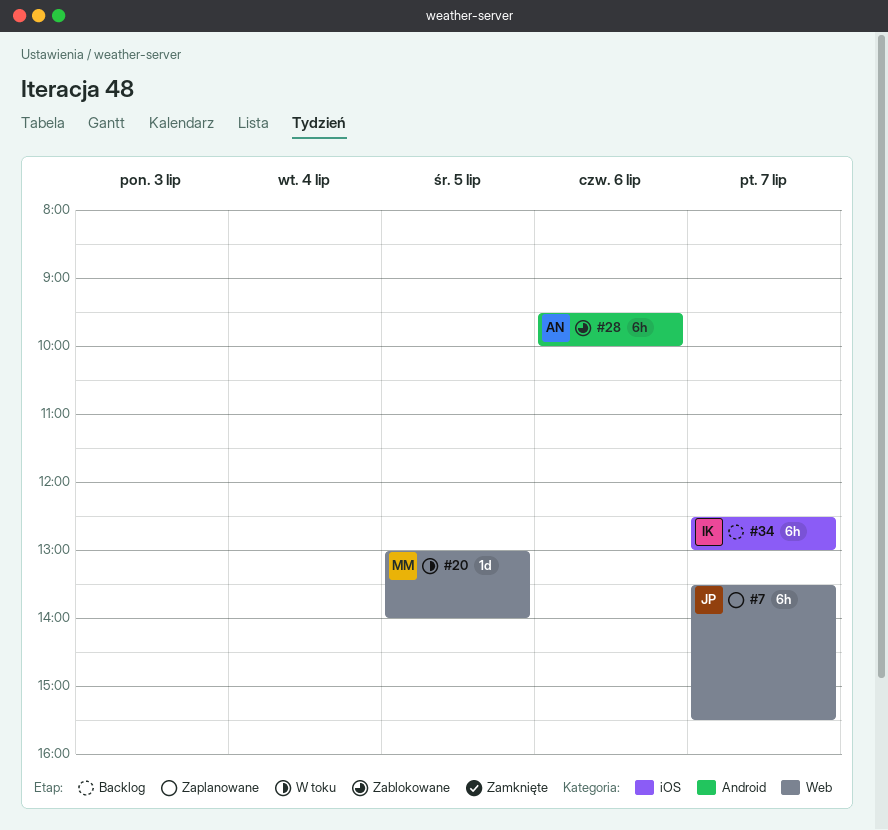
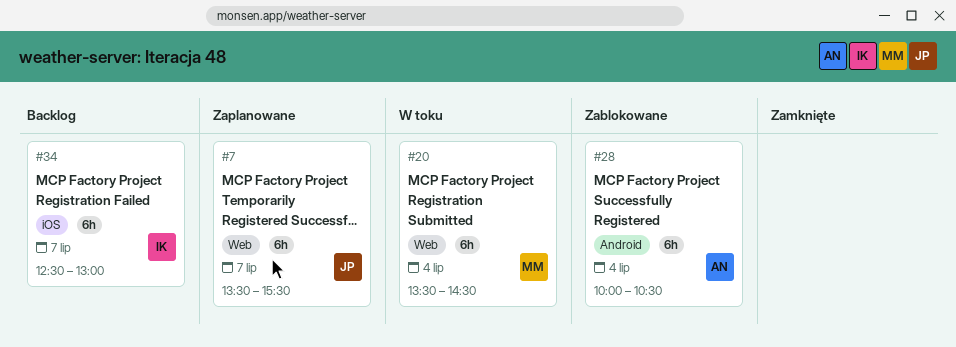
#20, estimate: 1d -> 6h
#20, day: Jul 5 -> Jul 4
#20, begins: 13:00 -> 13:30
#20, ends: 14:00 -> 14:30
#28, day: Jul 6 -> Jul 4
#28, begins: 09:30 -> 10:00
#28, ends: 10:00 -> 10:30

